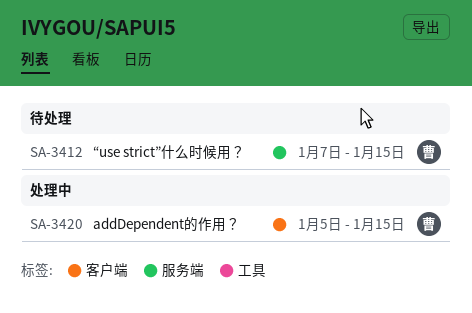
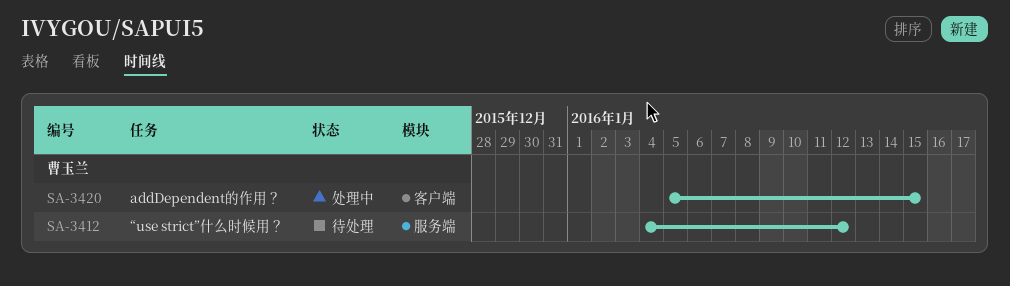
SA-3412, start: Jan 7 -> Jan 4
SA-3412, due: Jan 15 -> Jan 12

